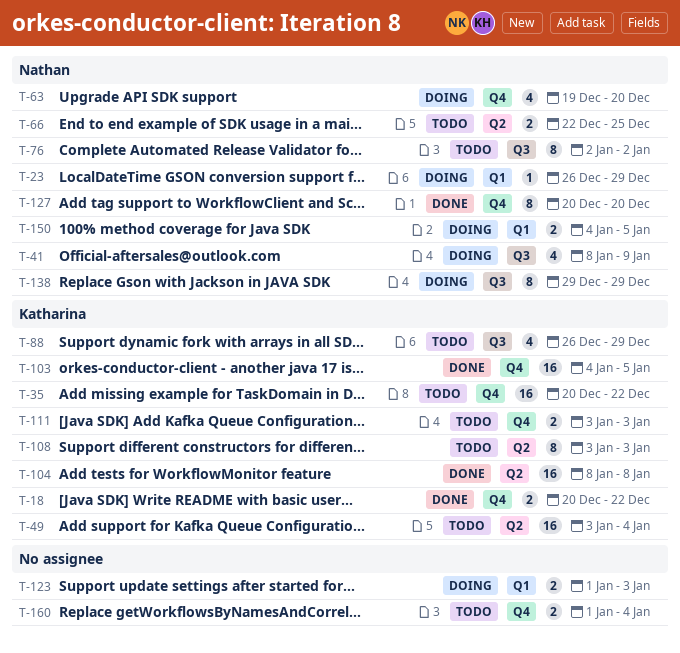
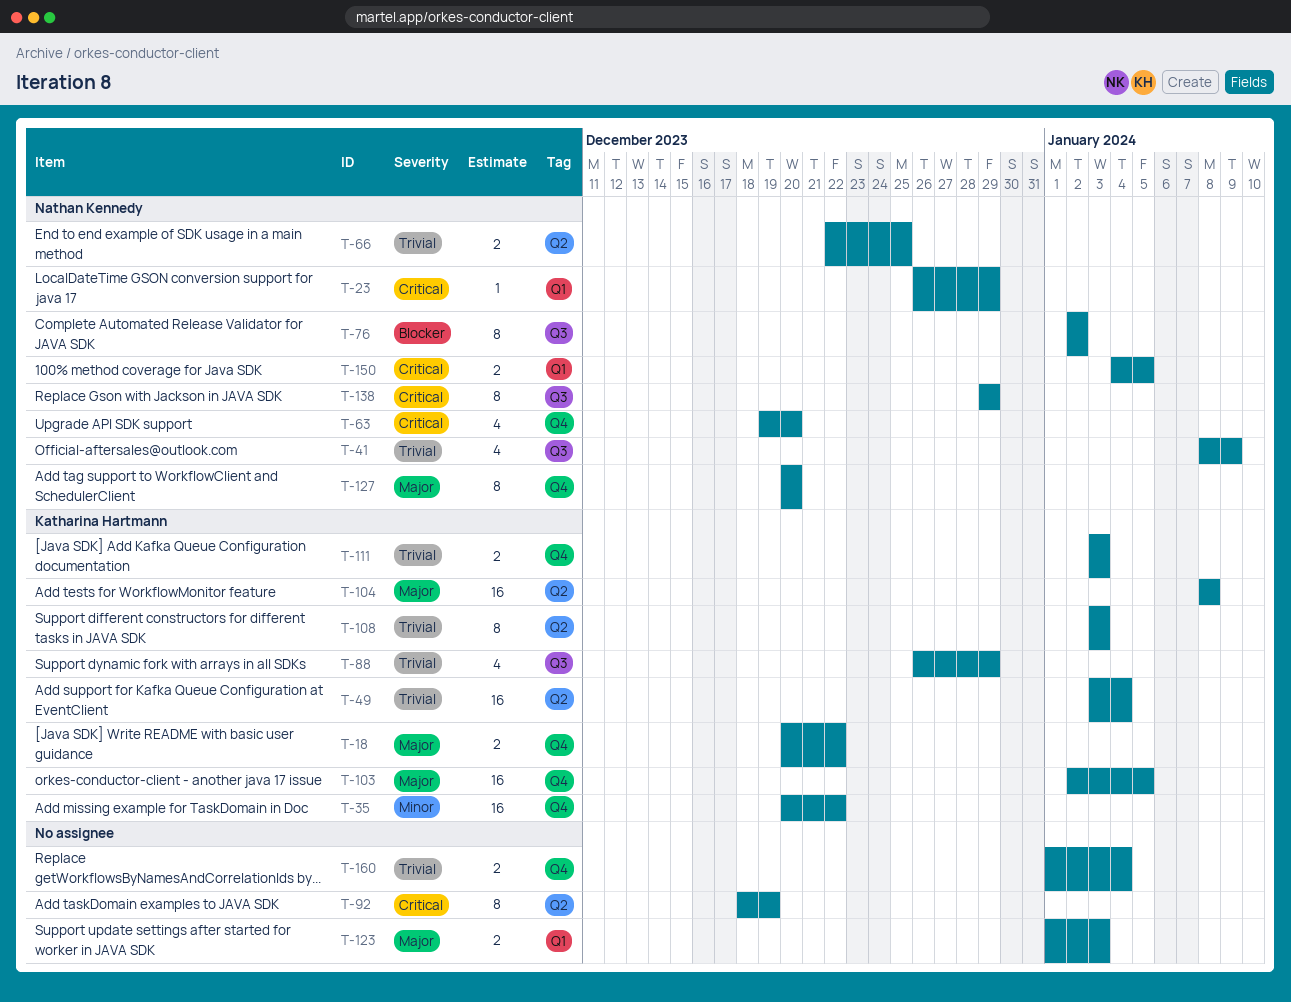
T-92: none -> present
T-103, start: Jan 4 -> Jan 2

